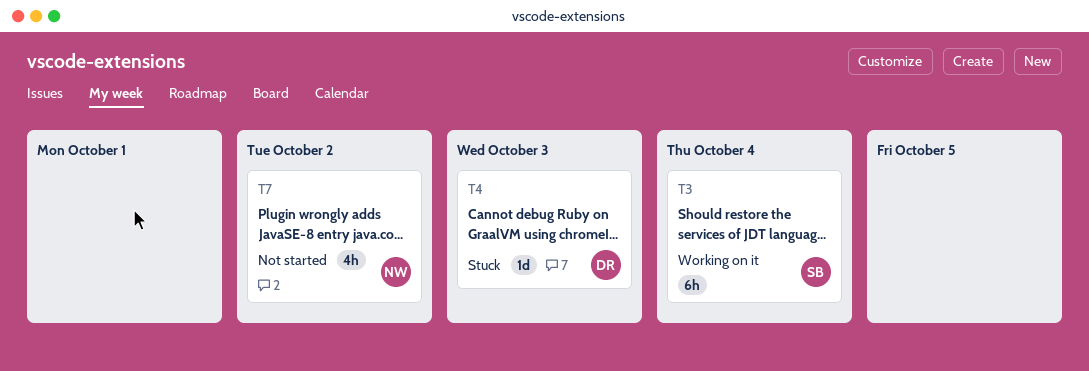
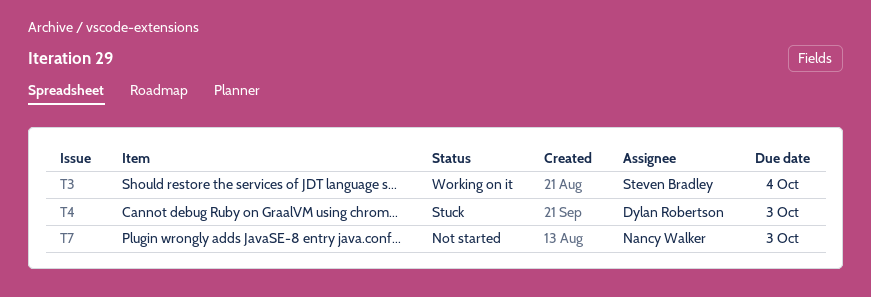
T7, due: Oct 2 -> Oct 3

